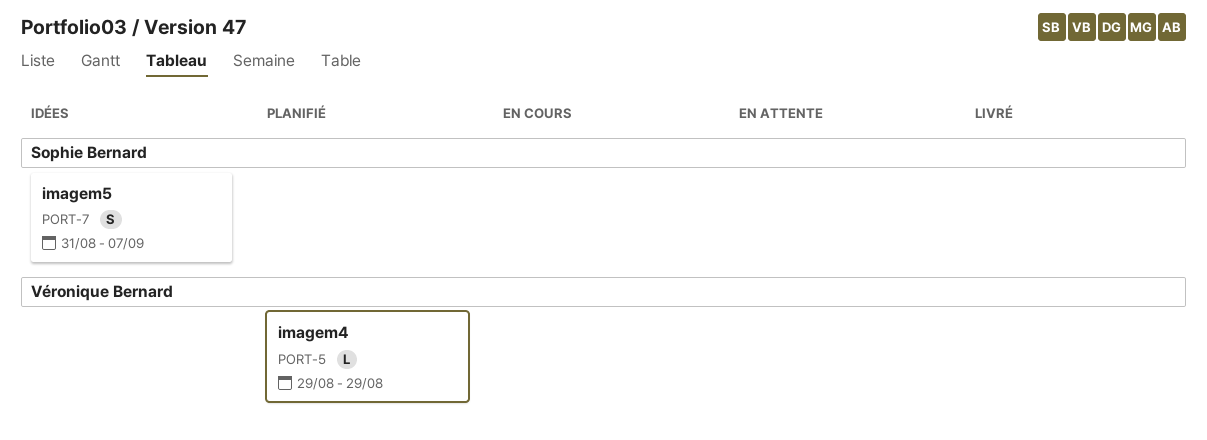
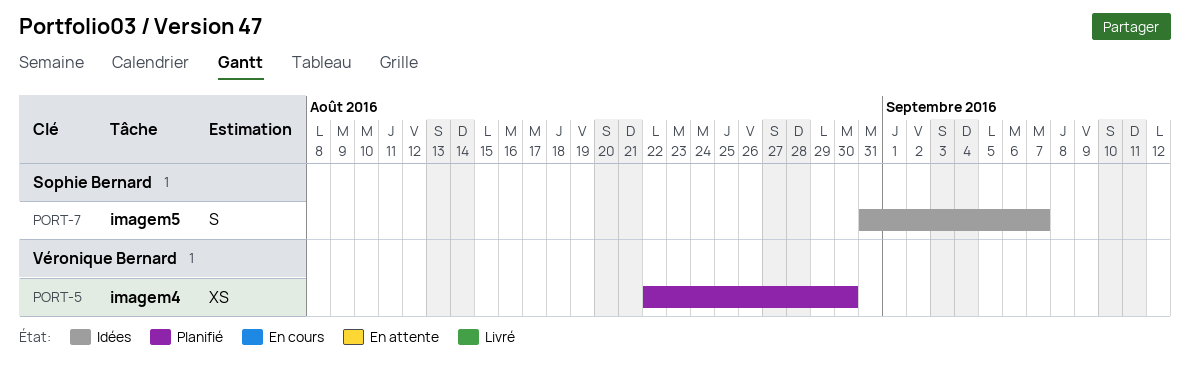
PORT-5, estimate: L -> XS
PORT-5, start: Aug 29 -> Aug 22
PORT-5, due: Aug 29 -> Aug 30

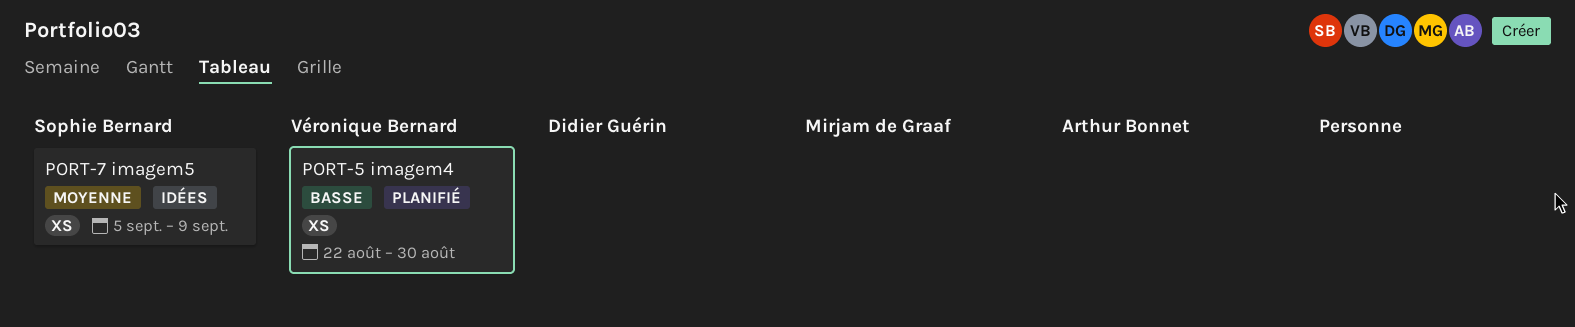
PORT-7, estimate: S -> XS
PORT-7, start: Aug 31 -> Sep 5
PORT-7, due: Sep 7 -> Sep 9

